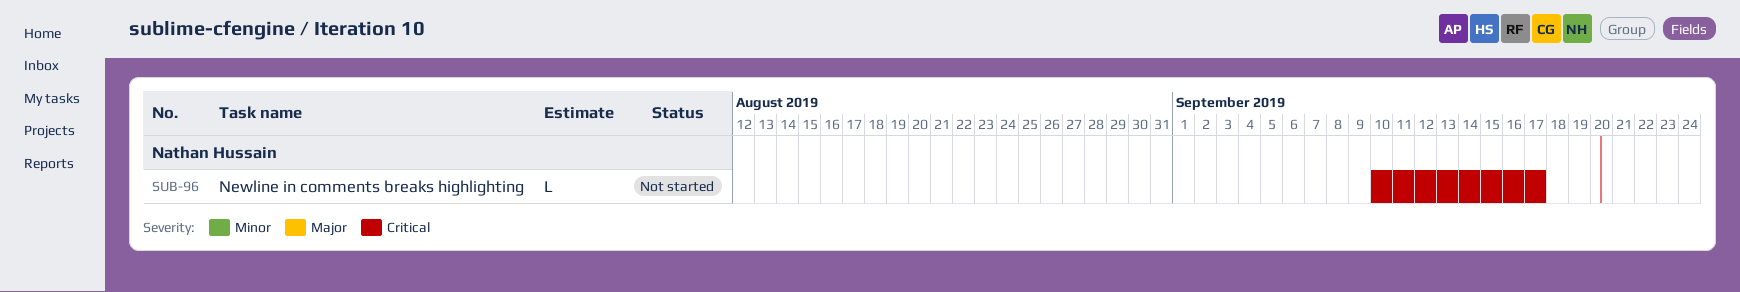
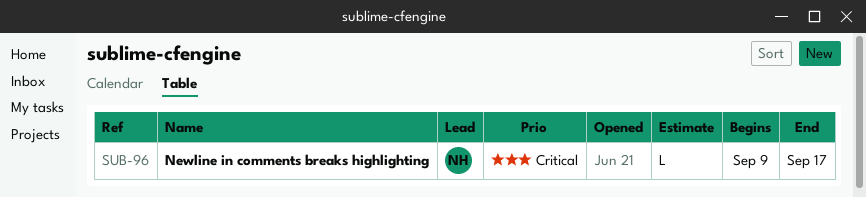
SUB-96, start: Sep 10 -> Sep 9

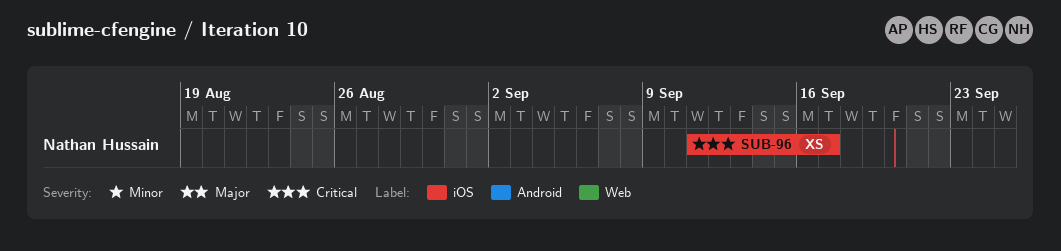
SUB-96, estimate: L -> XS
SUB-96, start: Sep 9 -> Sep 11

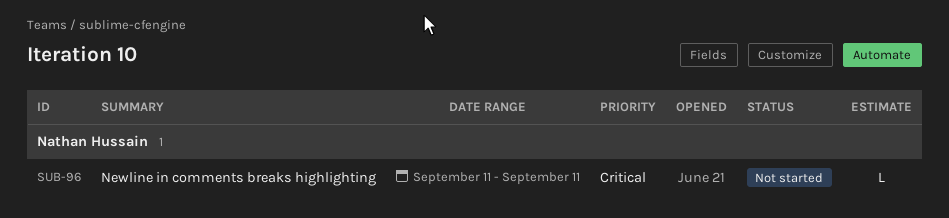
SUB-96, estimate: XS -> L
SUB-96, due: Sep 17 -> Sep 11

